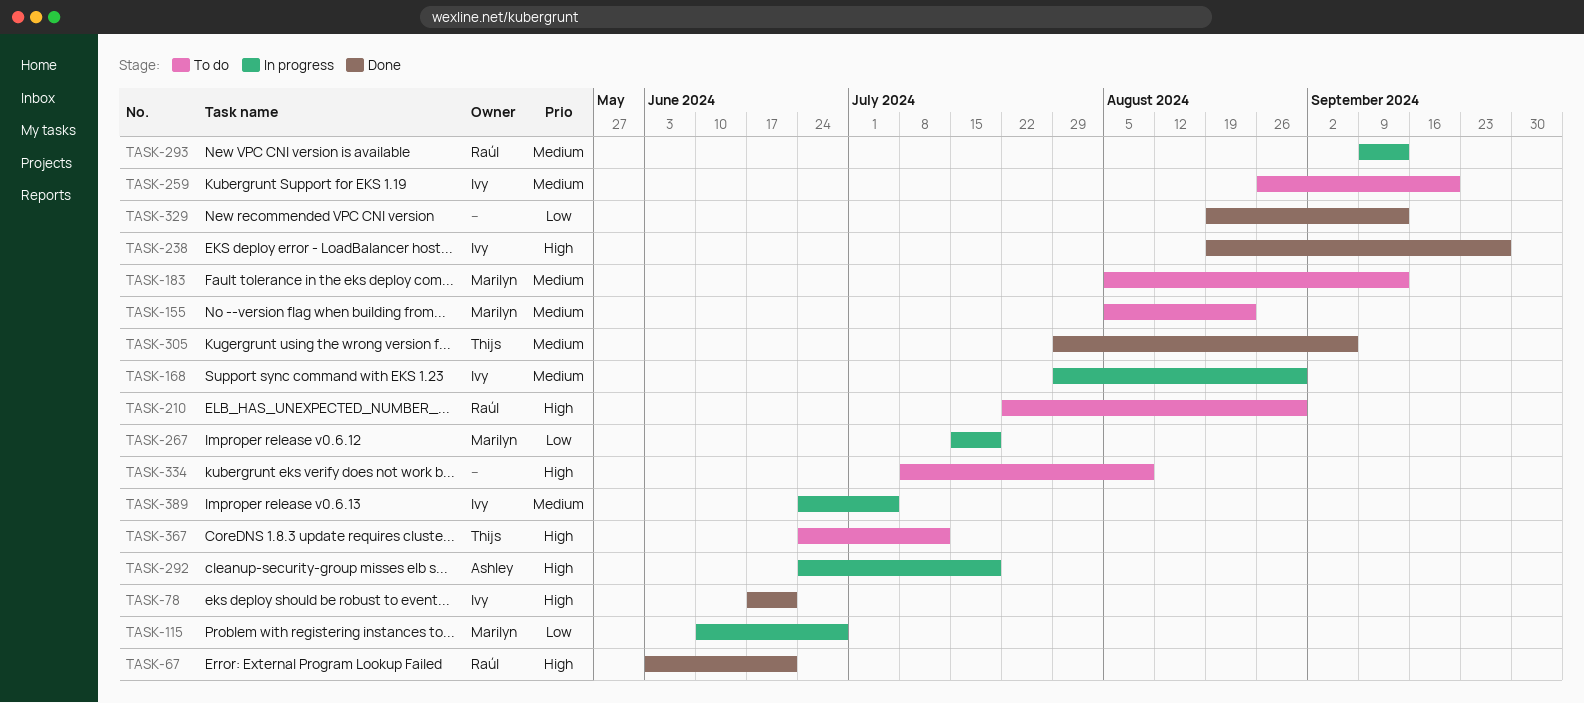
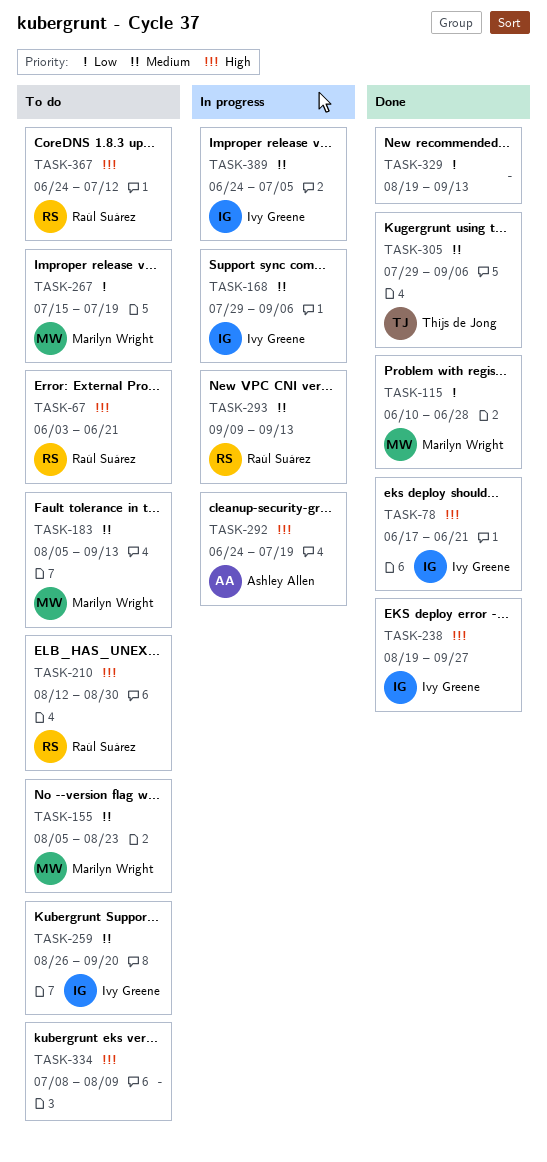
TASK-67, status: Done -> To do
TASK-115, status: In progress -> Done
TASK-168, due: Aug 30 -> Sep 6
TASK-210, start: Jul 22 -> Aug 12
TASK-267, status: In progress -> To do
TASK-367, owner: Thijs de Jong -> Raúl Suárez

